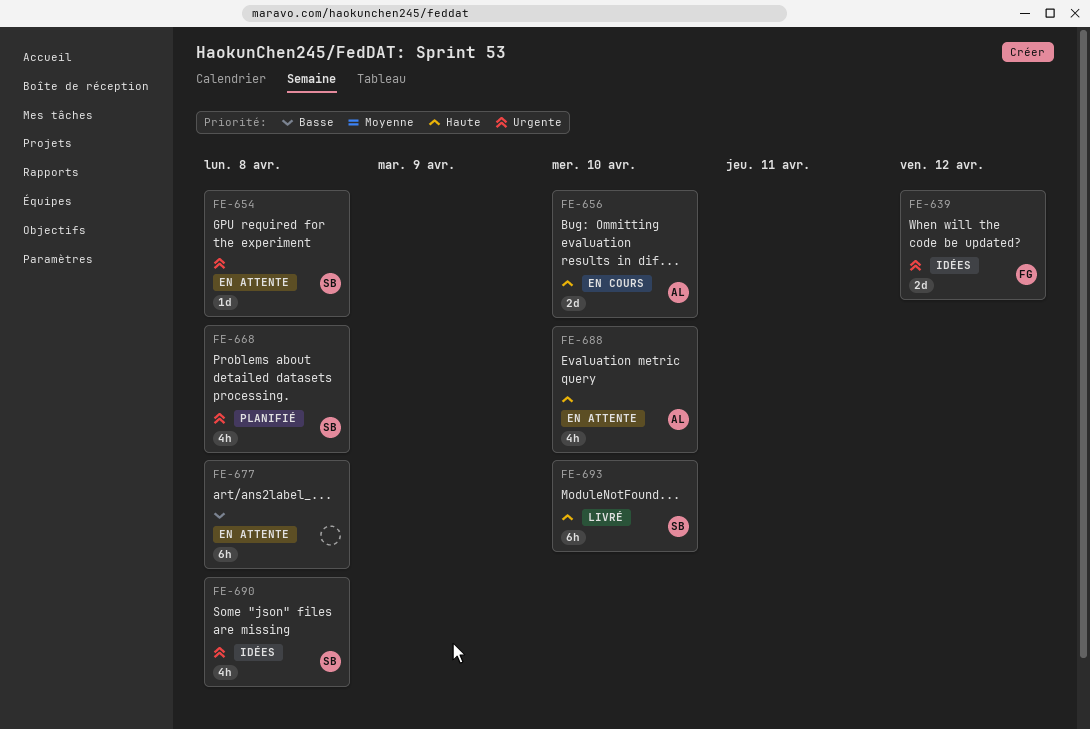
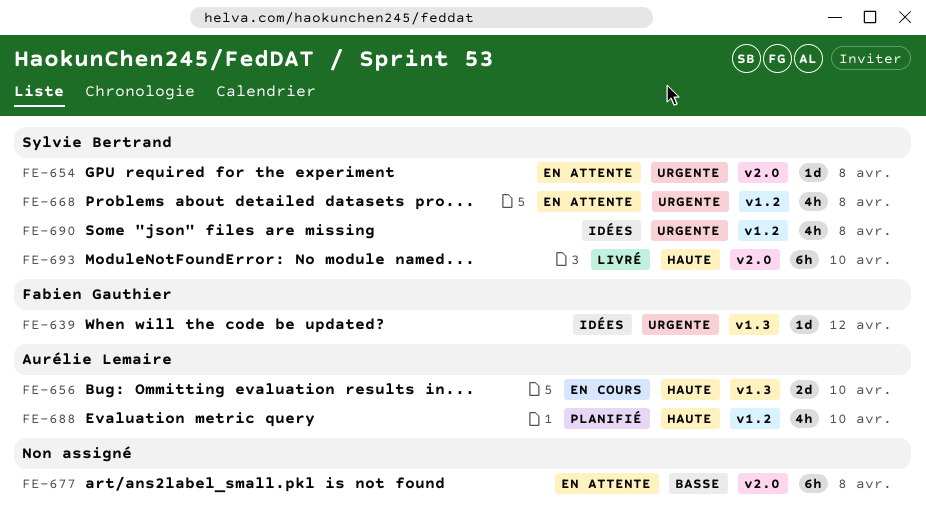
FE-639, estimate: 2d -> 1d
FE-668, status: Planifié -> En attente
FE-688, status: En attente -> Planifié

